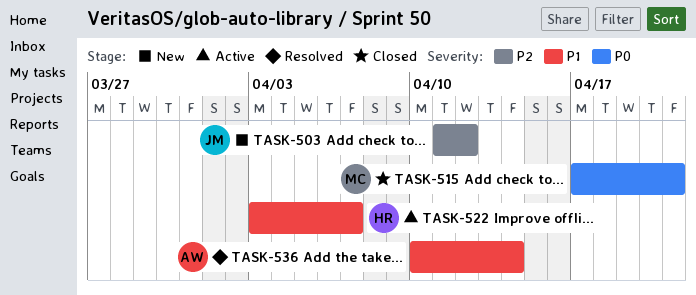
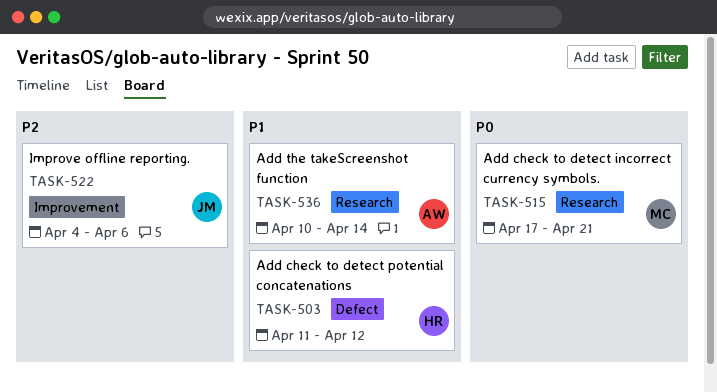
TASK-503, owner: JM -> HR
TASK-503, priority: P2 -> P1
TASK-522, owner: HR -> JM
TASK-522, priority: P1 -> P2
TASK-522, start: Apr 3 -> Apr 4
TASK-522, due: Apr 7 -> Apr 6

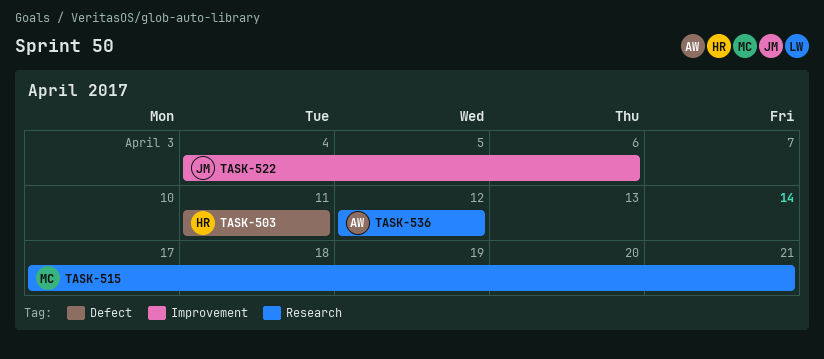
TASK-503, due: Apr 12 -> Apr 11
TASK-536, start: Apr 10 -> Apr 12
TASK-536, due: Apr 14 -> Apr 12

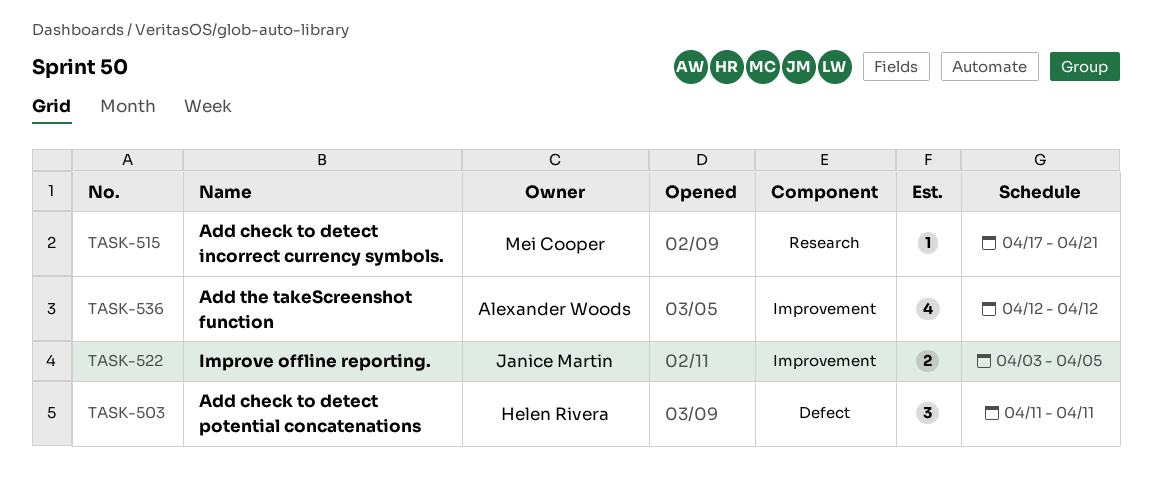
TASK-522, start: Apr 4 -> Apr 3
TASK-522, due: Apr 6 -> Apr 5
TASK-536, label: Research -> Improvement

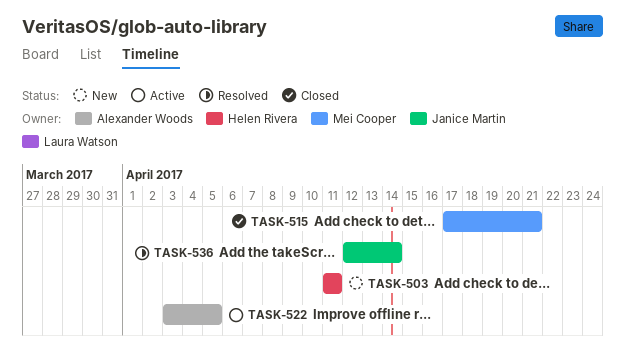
TASK-522, owner: Janice Martin -> Alexander Woods
TASK-536, owner: Alexander Woods -> Janice Martin
TASK-536, due: Apr 12 -> Apr 14

